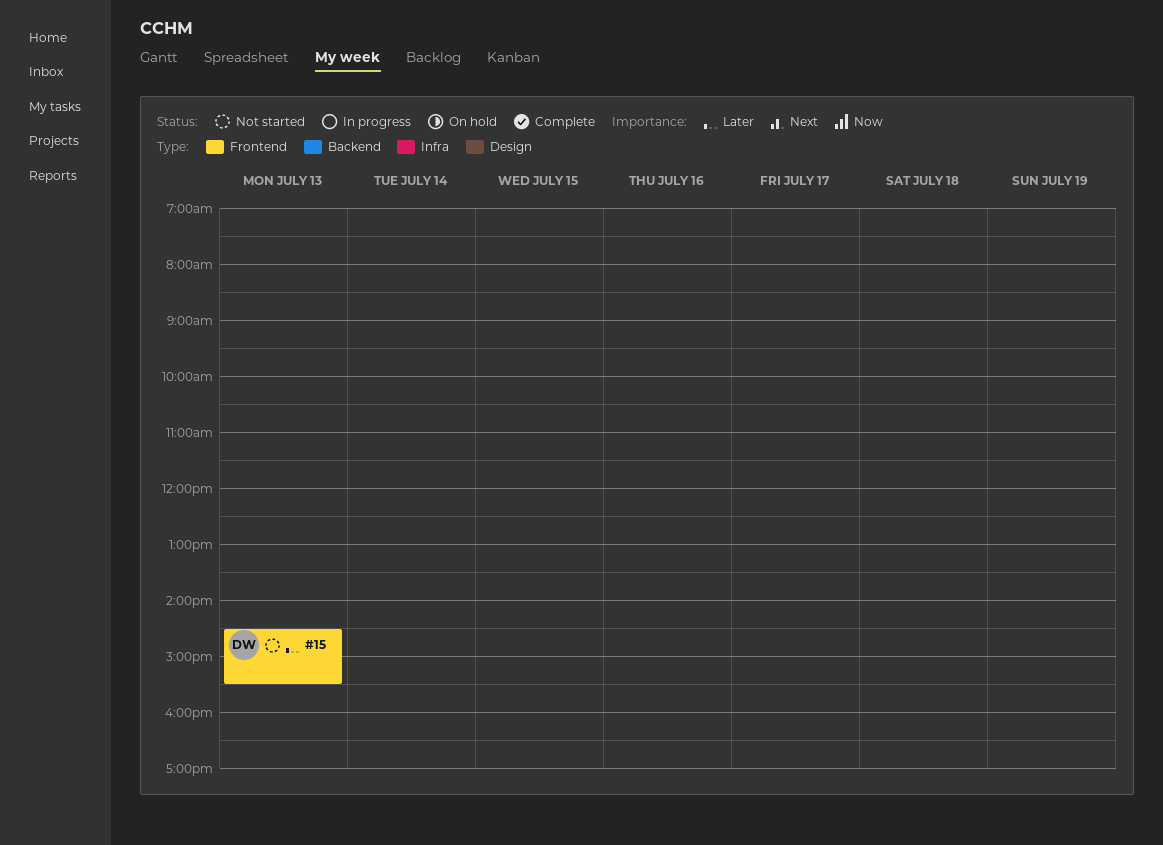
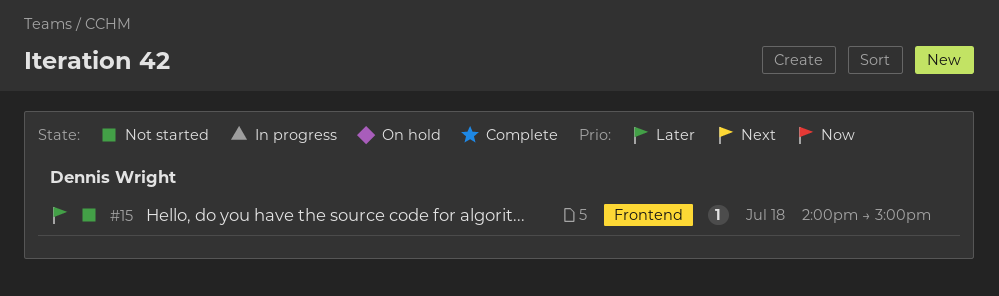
#15, day: Jul 13 -> Jul 18
#15, begins: 14:30 -> 14:00
#15, ends: 15:30 -> 15:00

